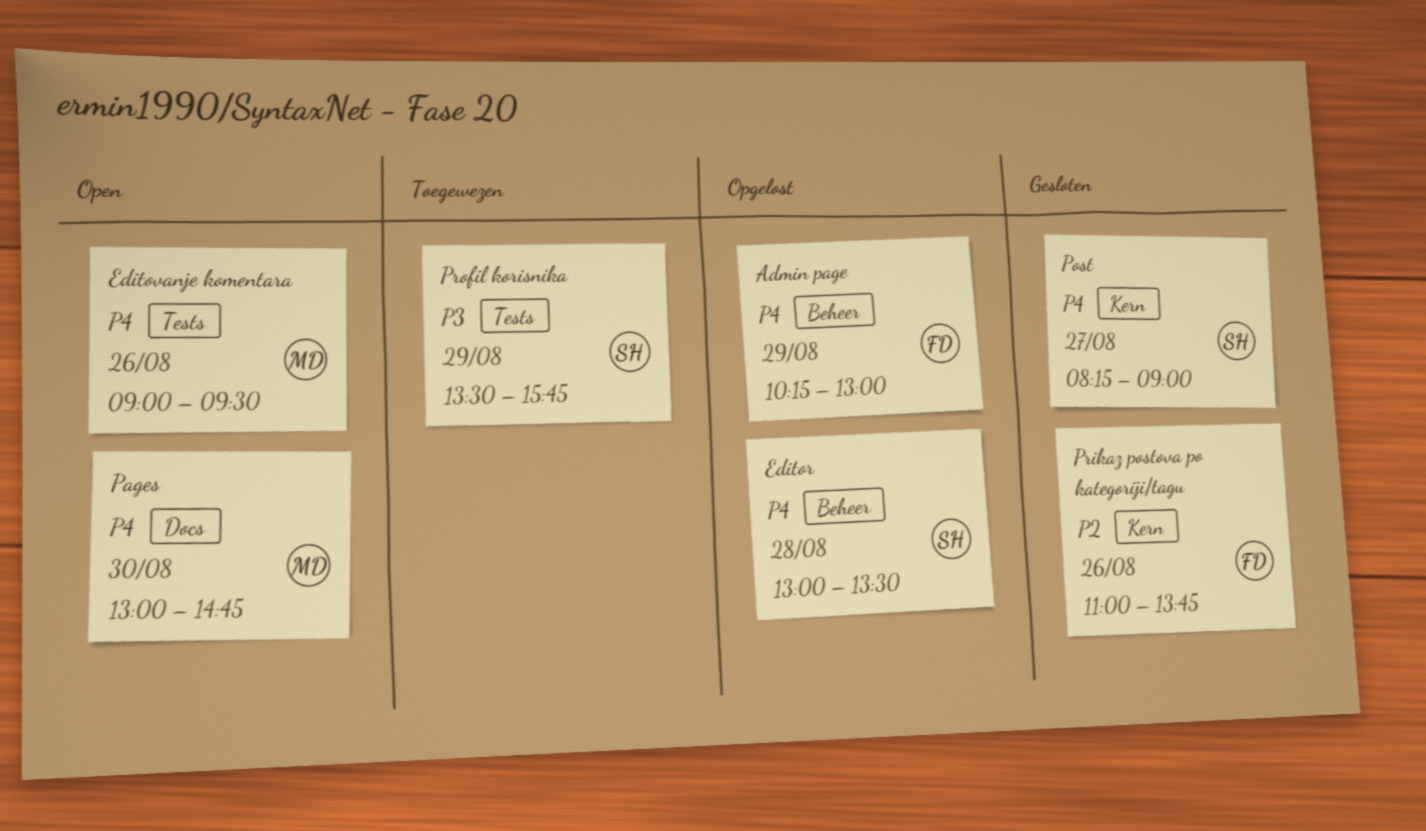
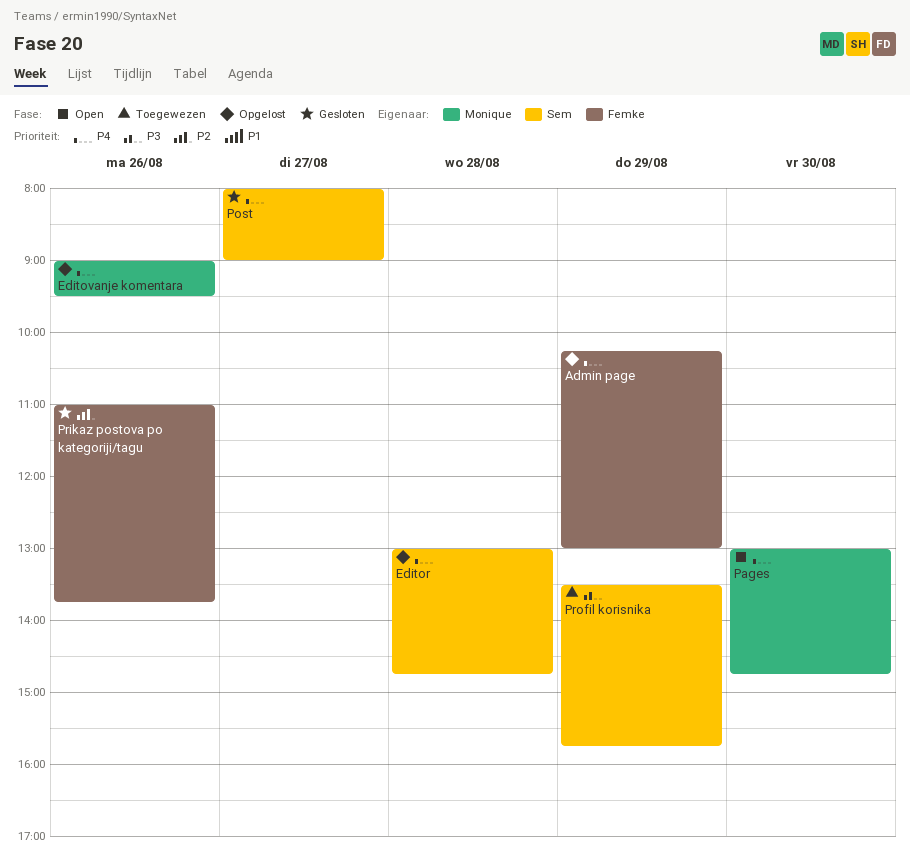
Editor, ends: 13:30 -> 14:45
Editovanje komentara, status: Open -> Opgelost
Post, begins: 08:15 -> 08:00

